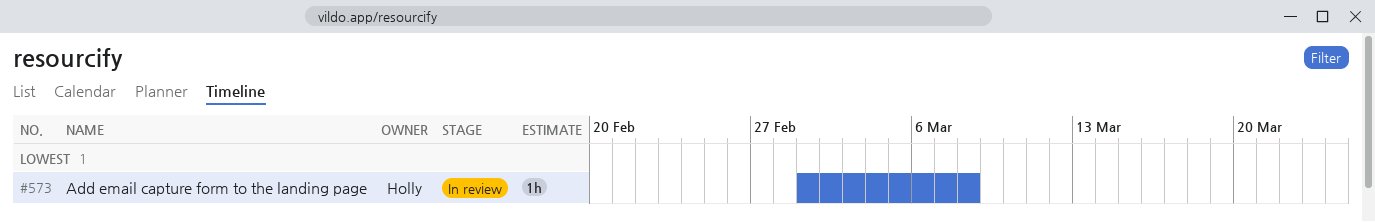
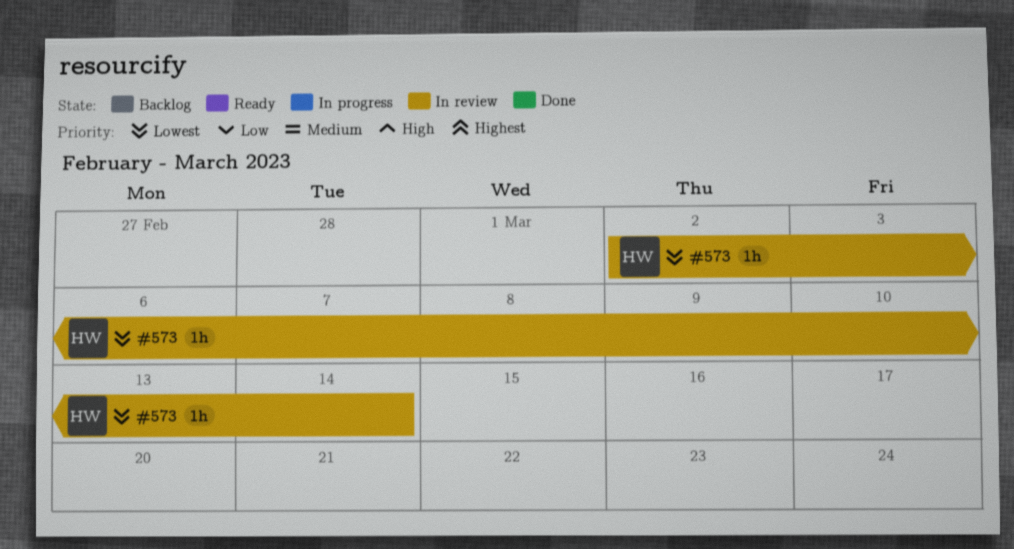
#573, start: Mar 1 -> Mar 2
#573, due: Mar 8 -> Mar 14

